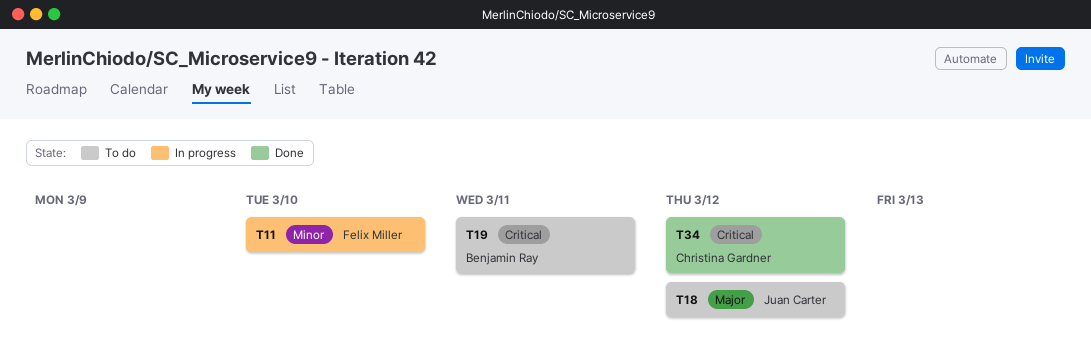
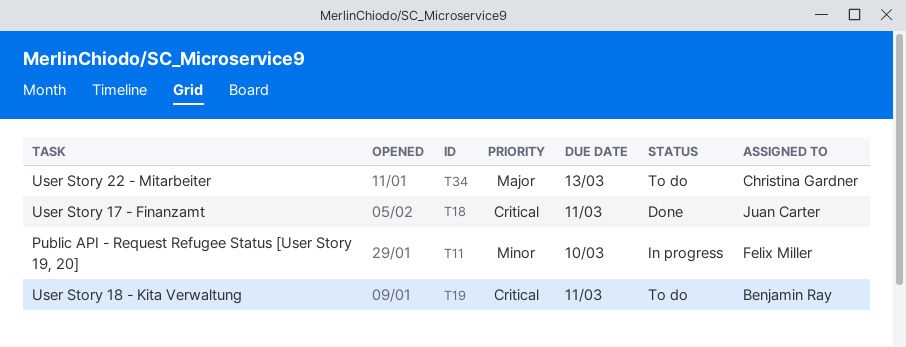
T18, status: To do -> Done
T18, priority: Major -> Critical
T18, due: Mar 12 -> Mar 11
T34, status: Done -> To do
T34, priority: Critical -> Major
T34, due: Mar 12 -> Mar 13

